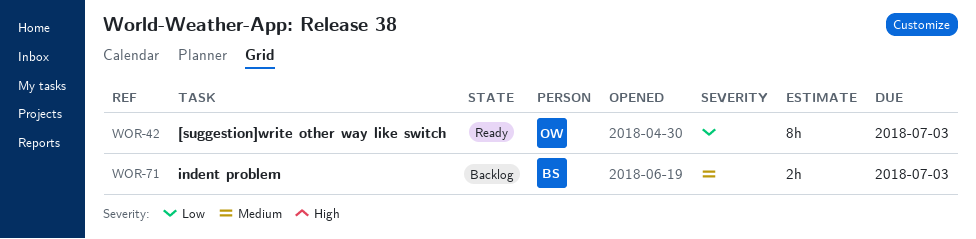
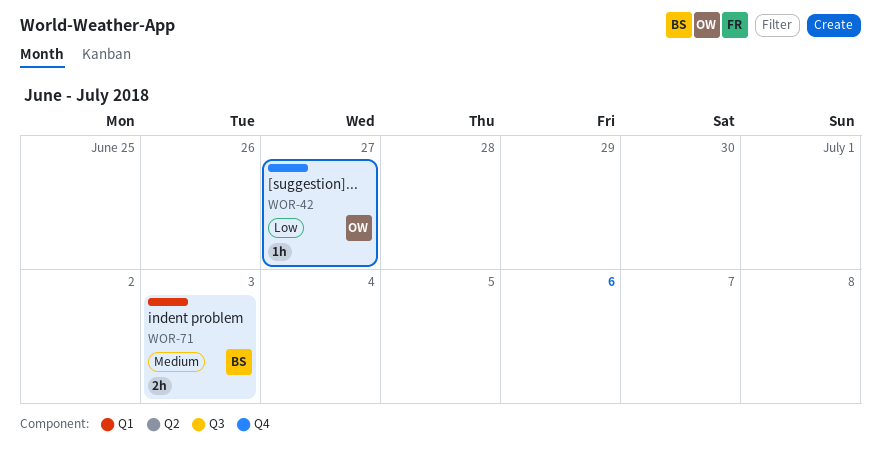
WOR-42, estimate: 8h -> 1h
WOR-42, due: Jul 3 -> Jun 27

